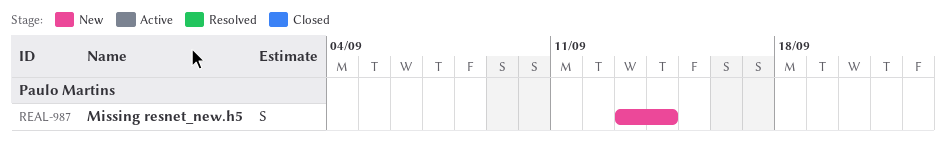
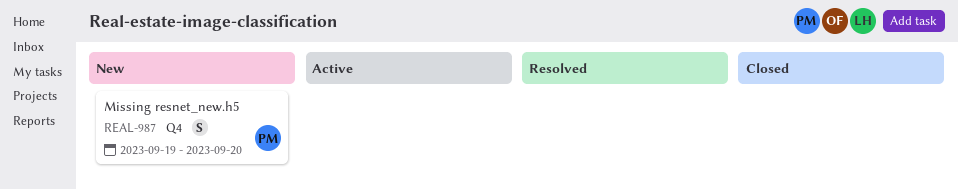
REAL-987, start: Sep 13 -> Sep 19
REAL-987, due: Sep 14 -> Sep 20

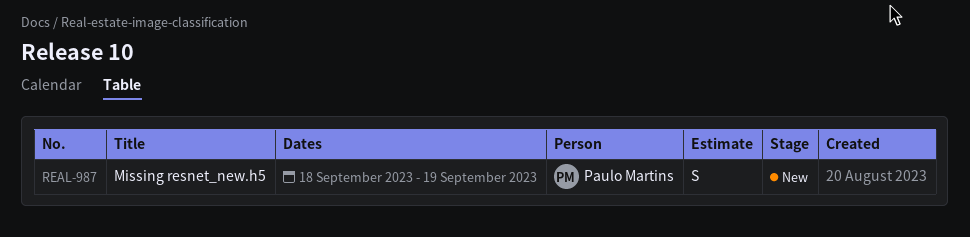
REAL-987, start: Sep 19 -> Sep 18
REAL-987, due: Sep 20 -> Sep 19

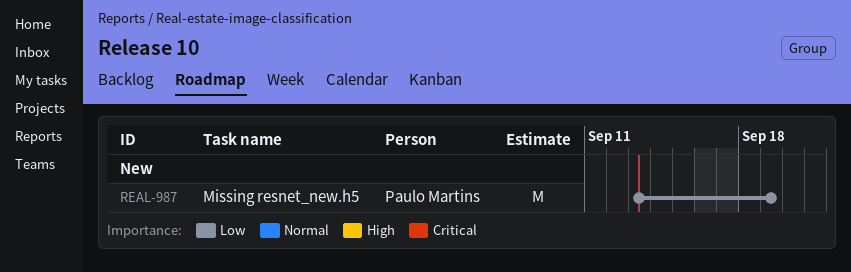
REAL-987, estimate: S -> M
REAL-987, start: Sep 18 -> Sep 13

